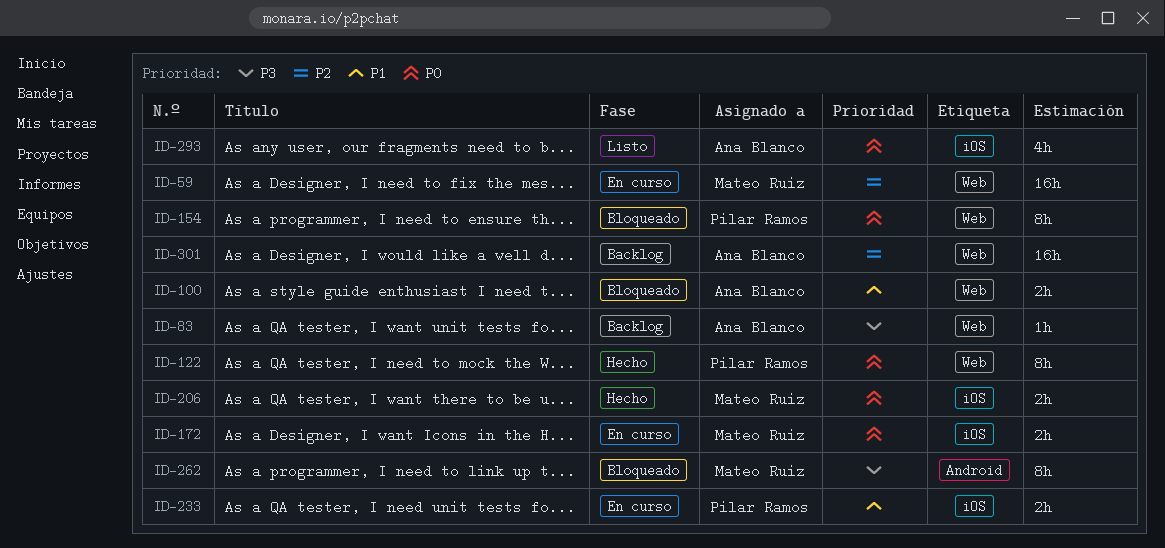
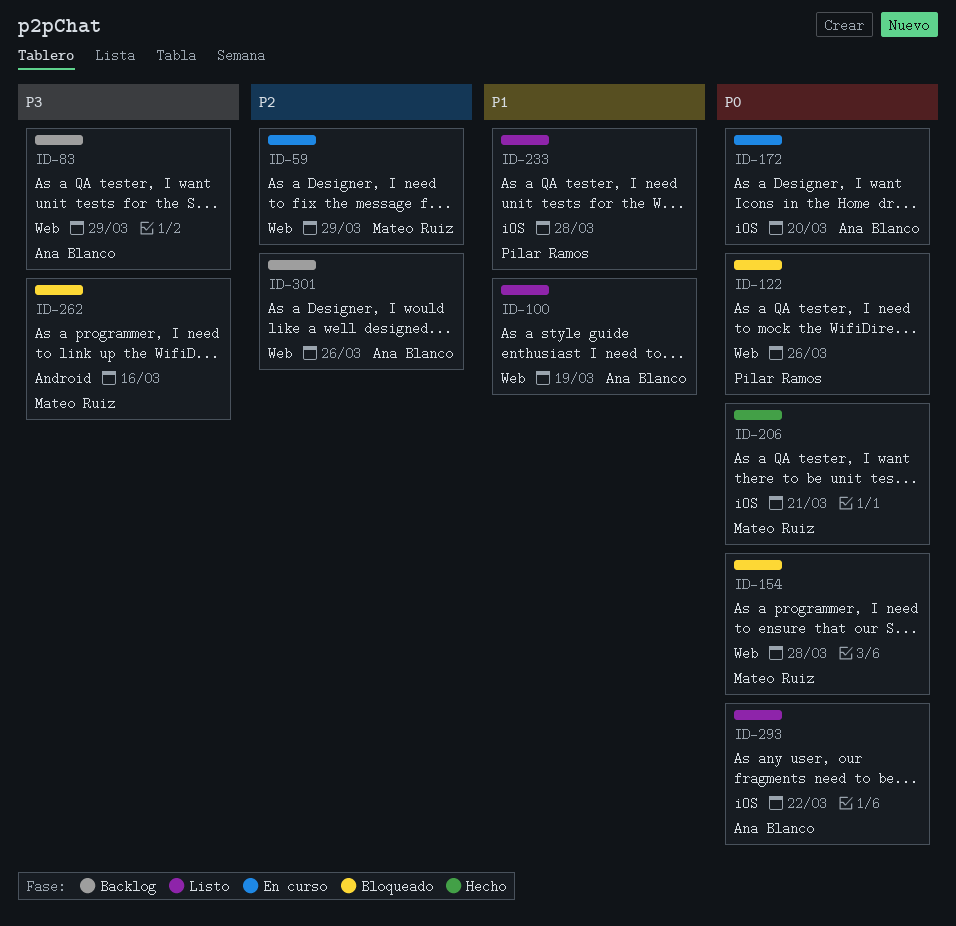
ID-100, status: Bloqueado -> Listo
ID-122, status: Hecho -> Bloqueado
ID-154, owner: Pilar Ramos -> Mateo Ruiz
ID-172, owner: Mateo Ruiz -> Ana Blanco
ID-233, status: En curso -> Listo

